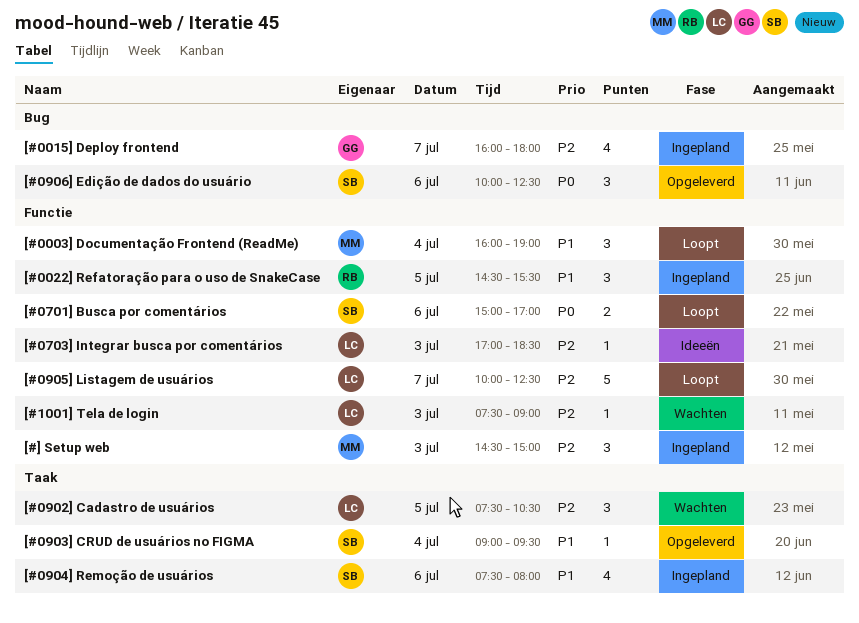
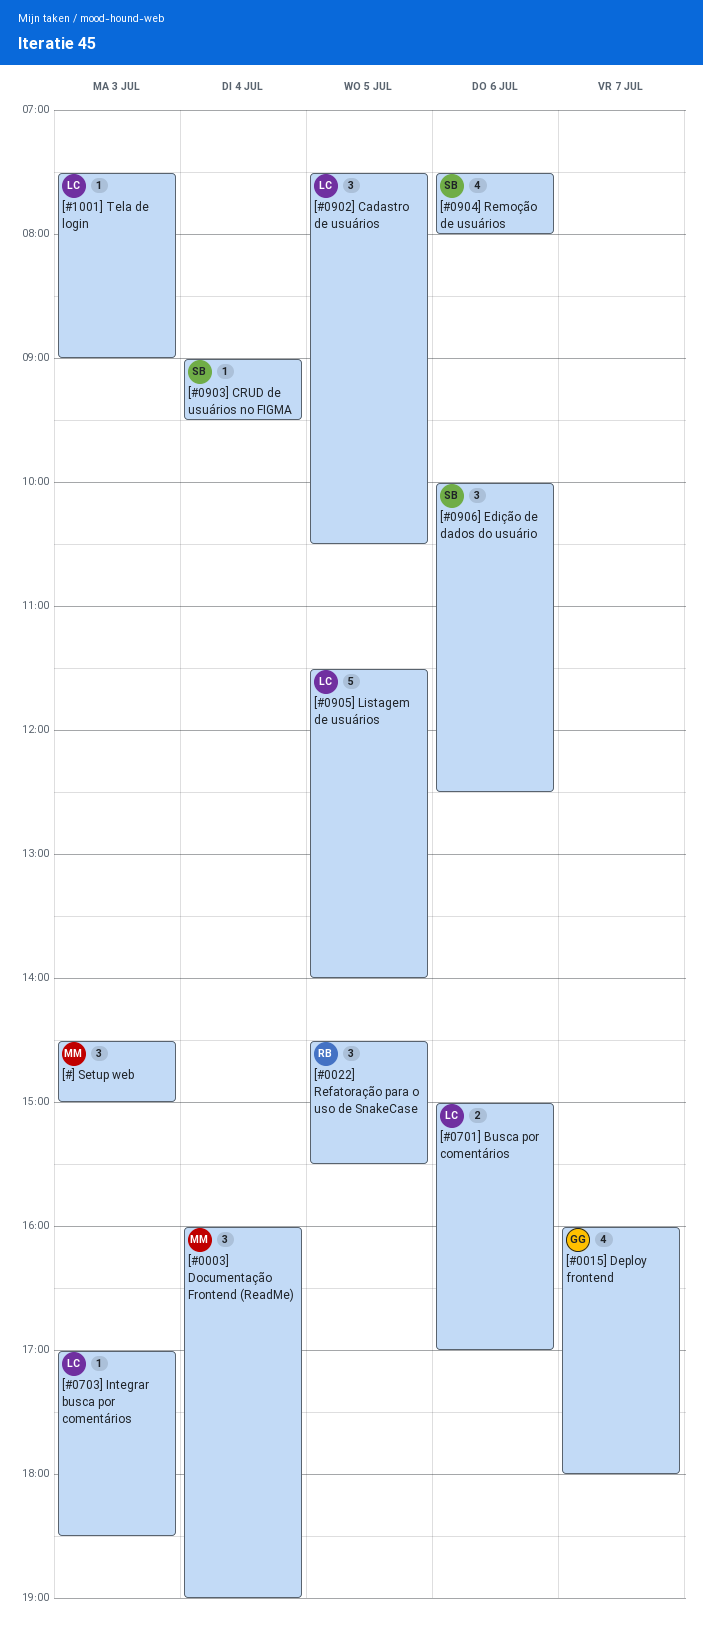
[#0701] Busca por comentários, owner: SB -> LC
[#0905] Listagem de usuários, day: Jul 7 -> Jul 5
[#0905] Listagem de usuários, begins: 10:00 -> 11:30
[#0905] Listagem de usuários, ends: 12:30 -> 14:00

